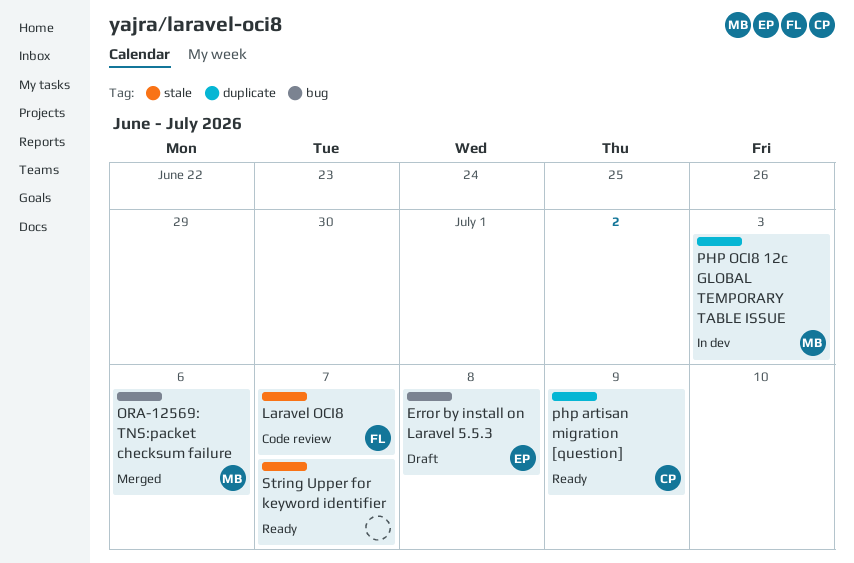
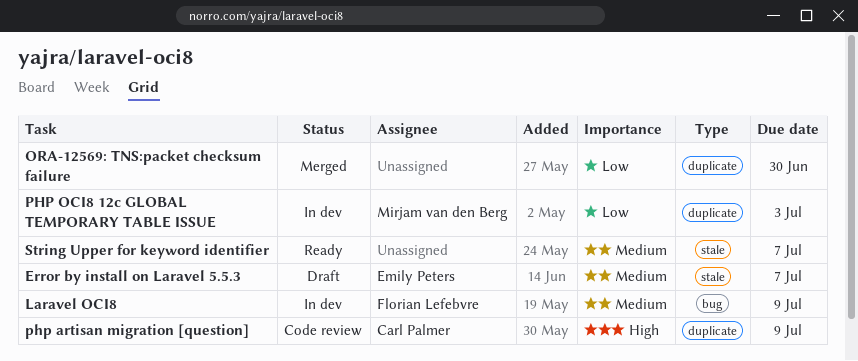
Error by install on Laravel 5.5.3, label: bug -> stale
Error by install on Laravel 5.5.3, due: Jul 8 -> Jul 7
Laravel OCI8, status: Code review -> In dev
Laravel OCI8, label: stale -> bug
Laravel OCI8, due: Jul 7 -> Jul 9
ORA-12569: TNS:packet checksum failure, owner: Mirjam van den Berg -> none
ORA-12569: TNS:packet checksum failure, label: bug -> duplicate
ORA-12569: TNS:packet checksum failure, due: Jul 6 -> Jun 30
php artisan migration [question], status: Ready -> Code review

